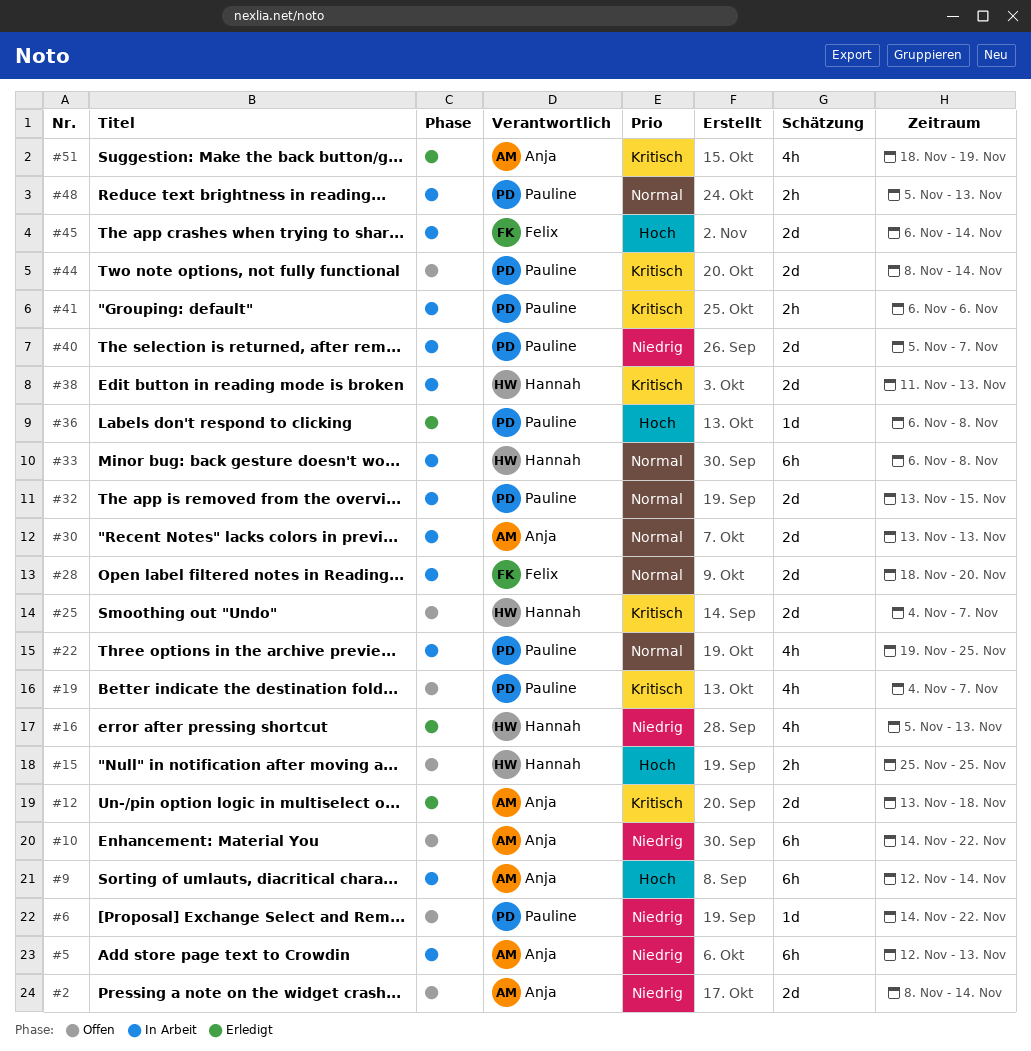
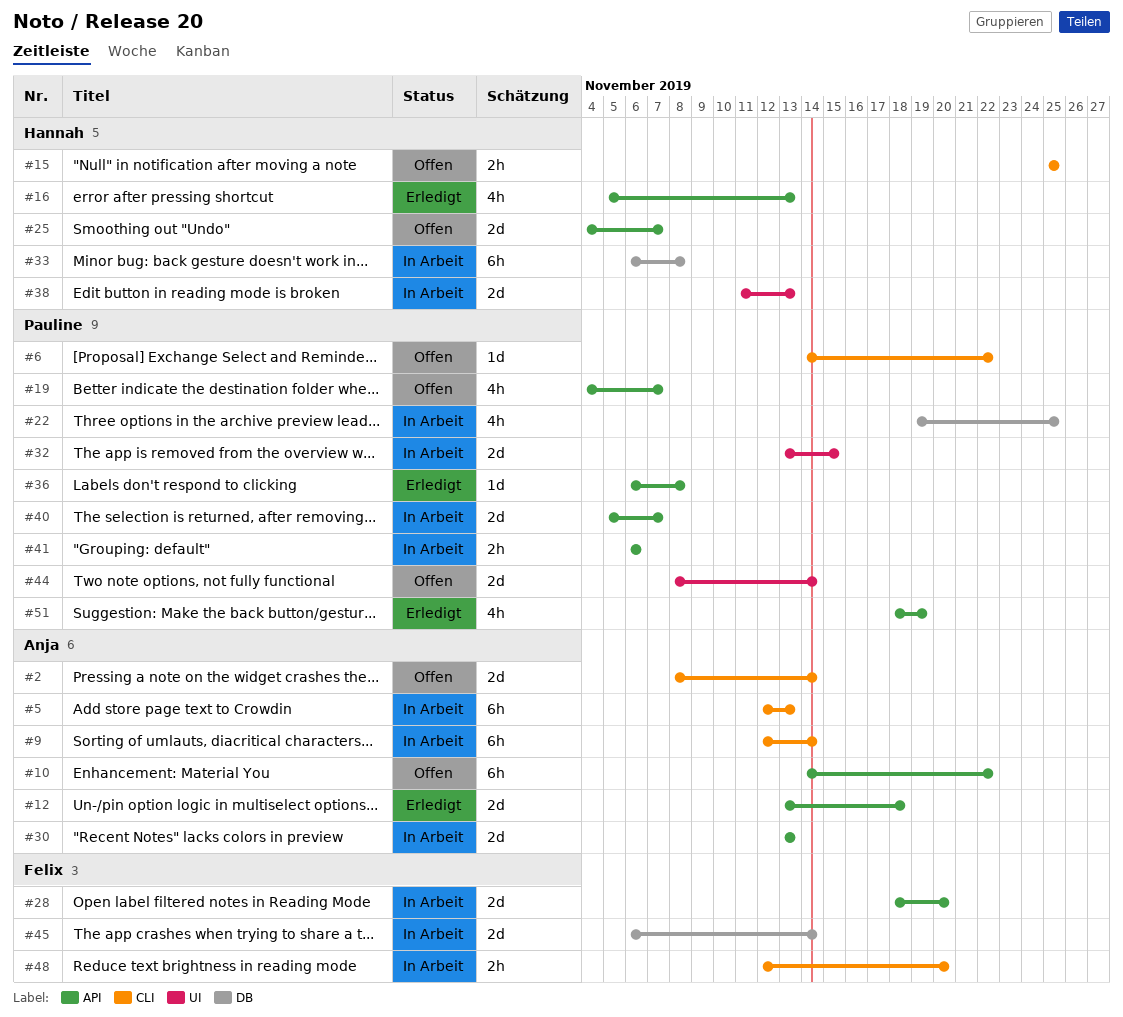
#48, owner: Pauline -> Felix
#48, start: Nov 5 -> Nov 12
#48, due: Nov 13 -> Nov 20
#51, owner: Anja -> Pauline

